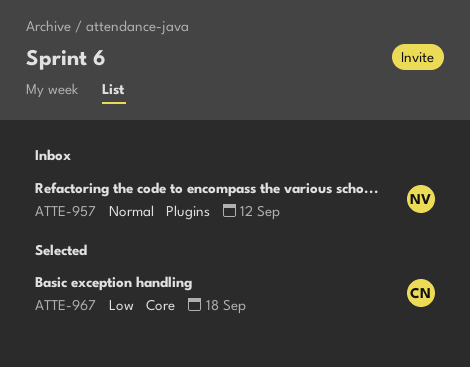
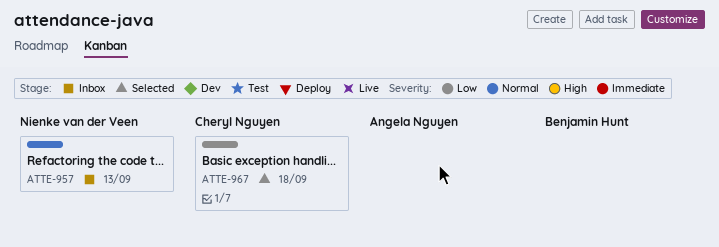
ATTE-957, due: Sep 12 -> Sep 13

